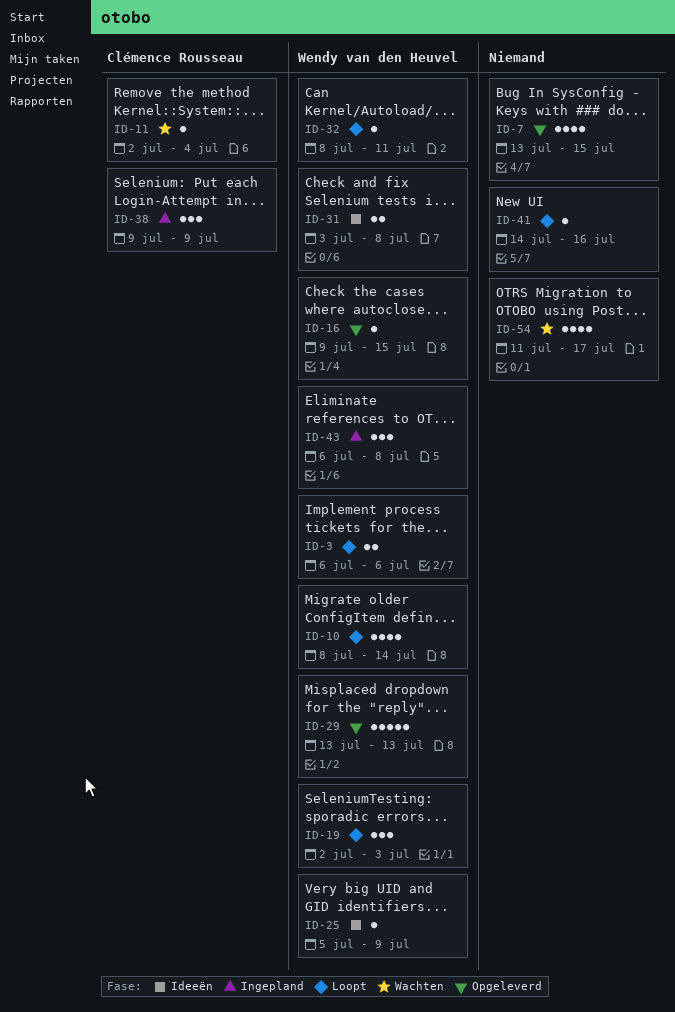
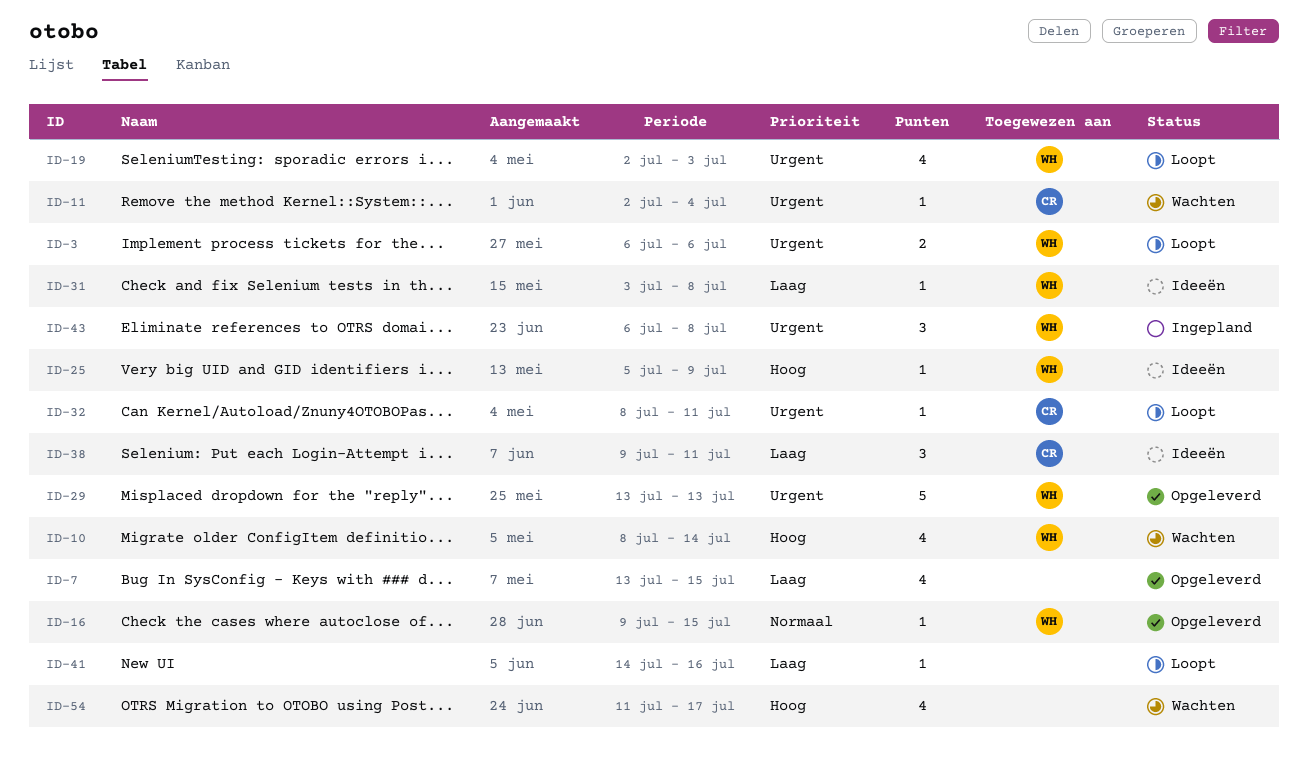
ID-10, status: Loopt -> Wachten
ID-19, estimate: 3 -> 4
ID-31, estimate: 2 -> 1
ID-32, owner: Wendy van den Heuvel -> Clémence Rousseau
ID-38, status: Ingepland -> Ideeën
ID-38, due: Jul 9 -> Jul 11

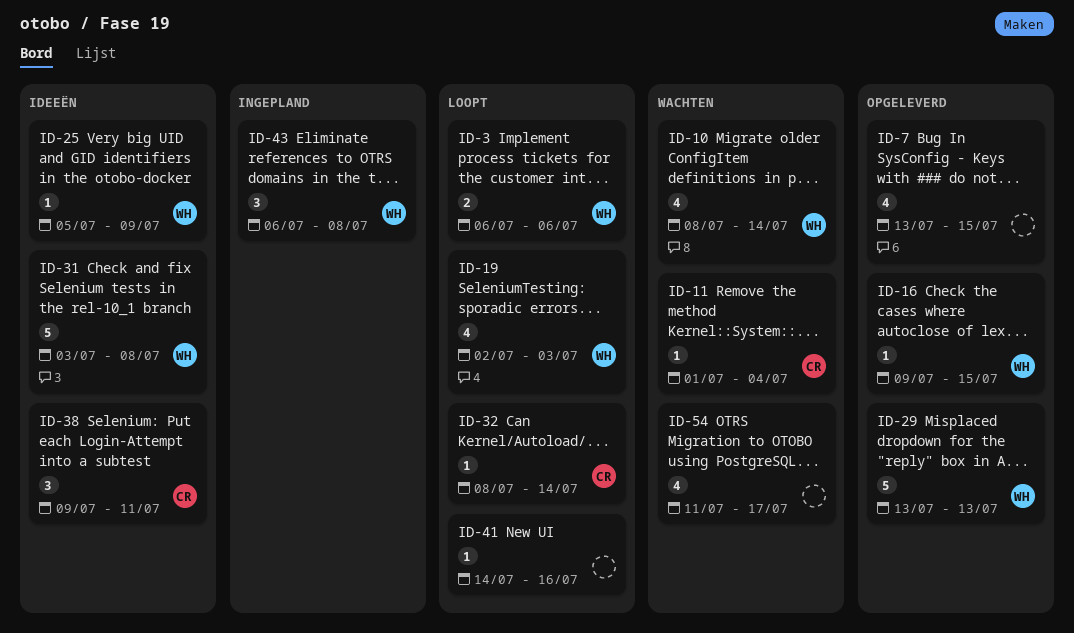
ID-11, start: Jul 2 -> Jul 1
ID-31, estimate: 1 -> 5
ID-32, due: Jul 11 -> Jul 14

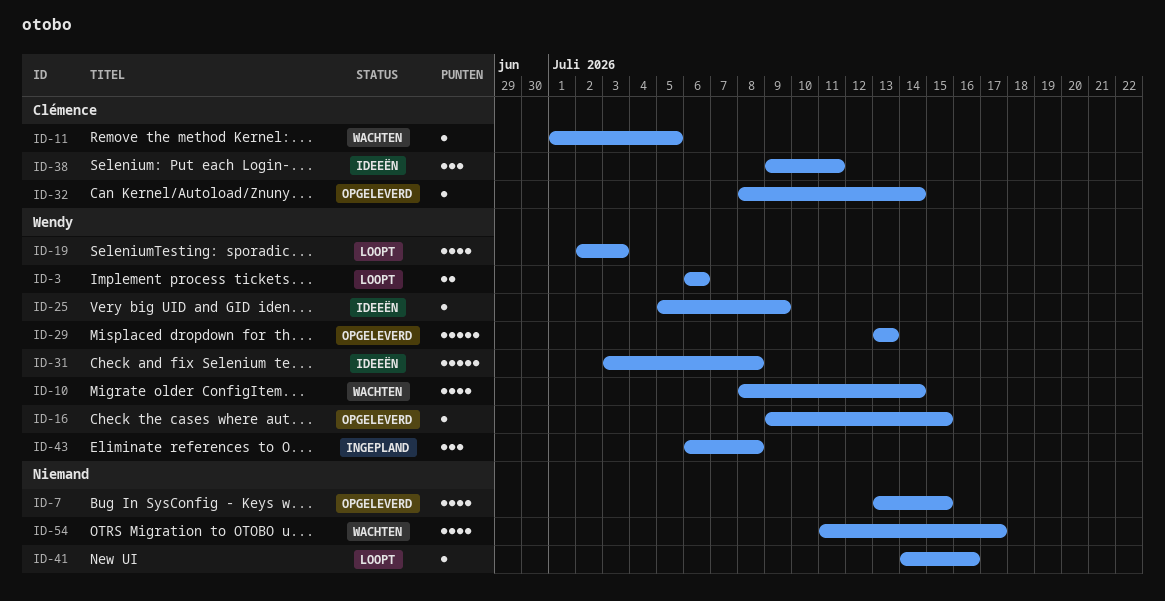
ID-11, due: Jul 4 -> Jul 5
ID-32, status: Loopt -> Opgeleverd

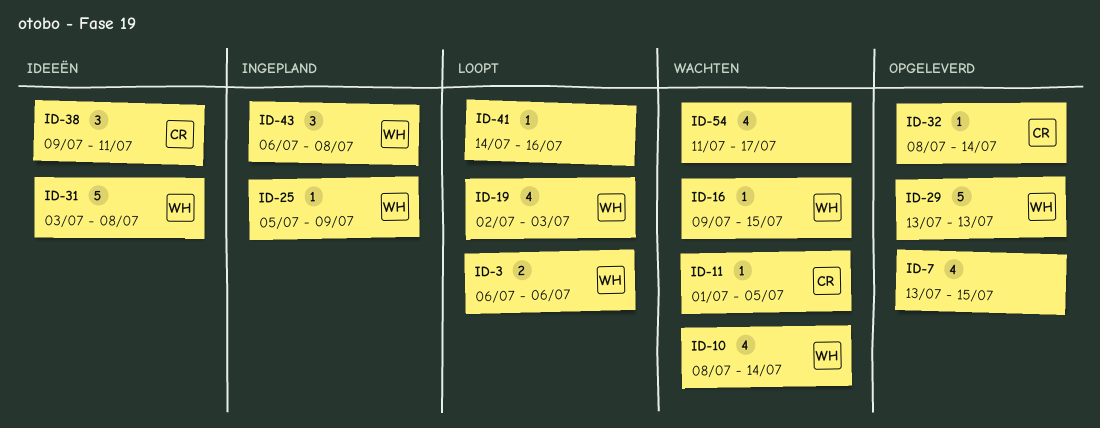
ID-16, status: Opgeleverd -> Wachten
ID-25, status: Ideeën -> Ingepland

